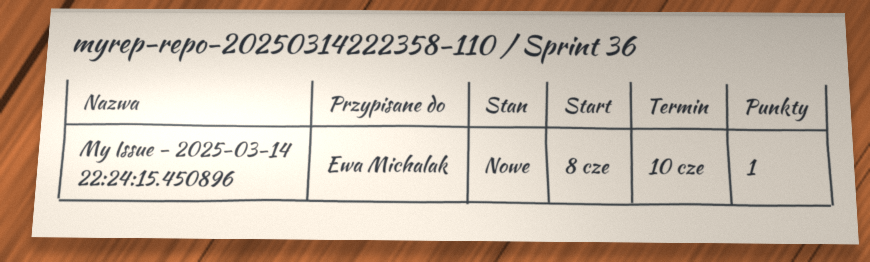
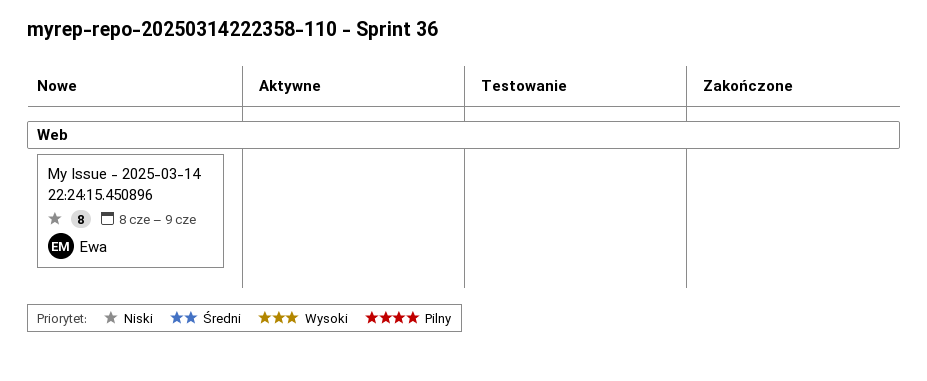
My Issue - 2025-03-14 22:24:15.450896, estimate: 1 -> 8
My Issue - 2025-03-14 22:24:15.450896, due: Jun 10 -> Jun 9

